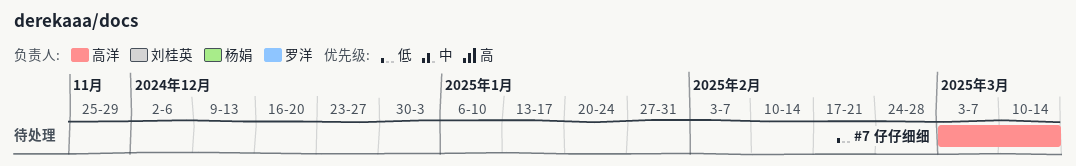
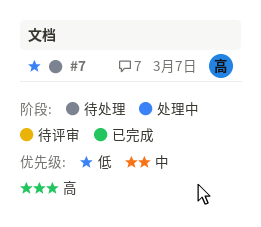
#7, due: Mar 14 -> Mar 7

